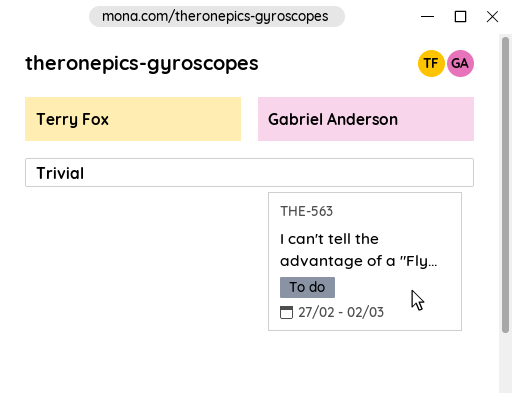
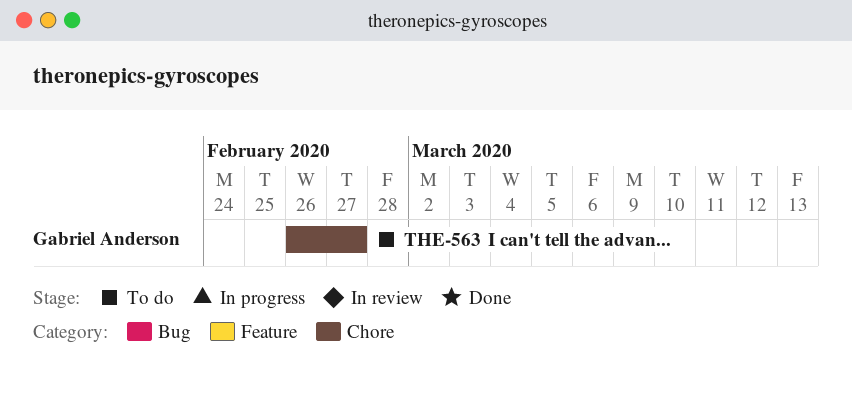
THE-563, start: Feb 27 -> Feb 26
THE-563, due: Mar 2 -> Feb 27

